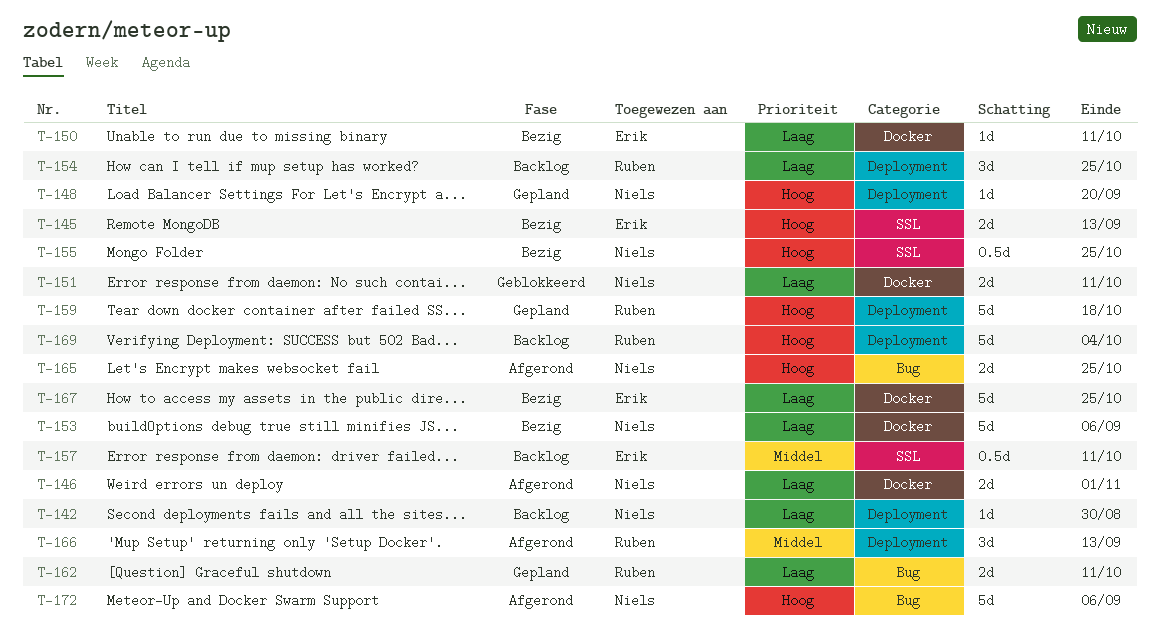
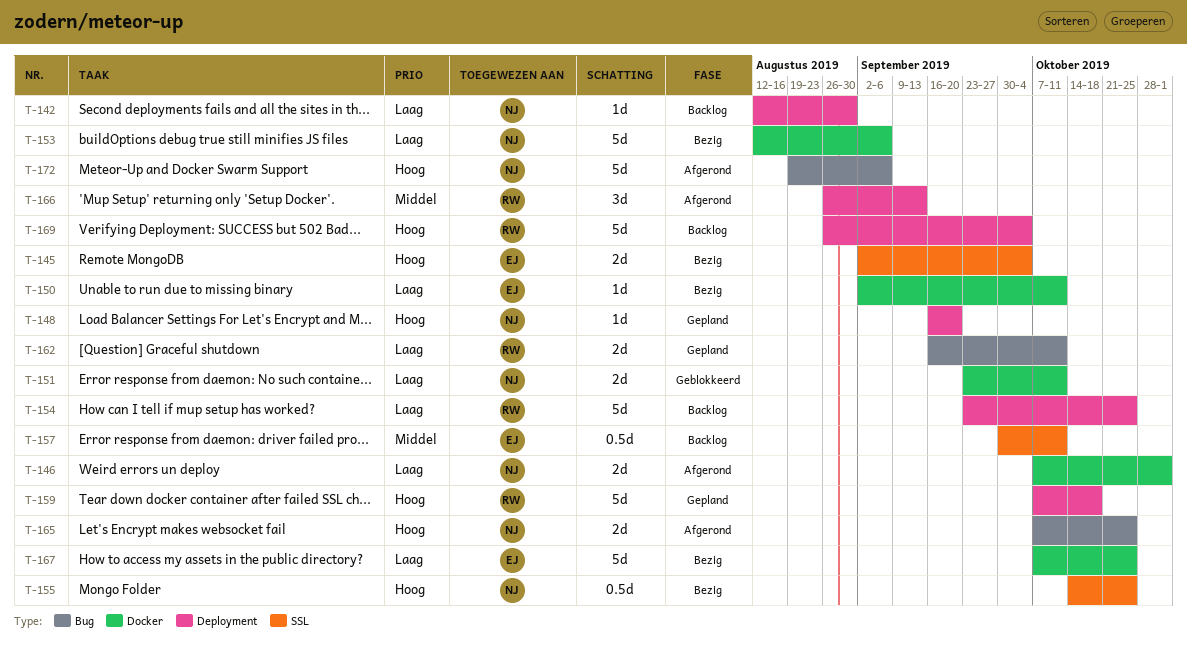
T-145, due: Sep 13 -> Oct 4
T-154, estimate: 3d -> 5d

